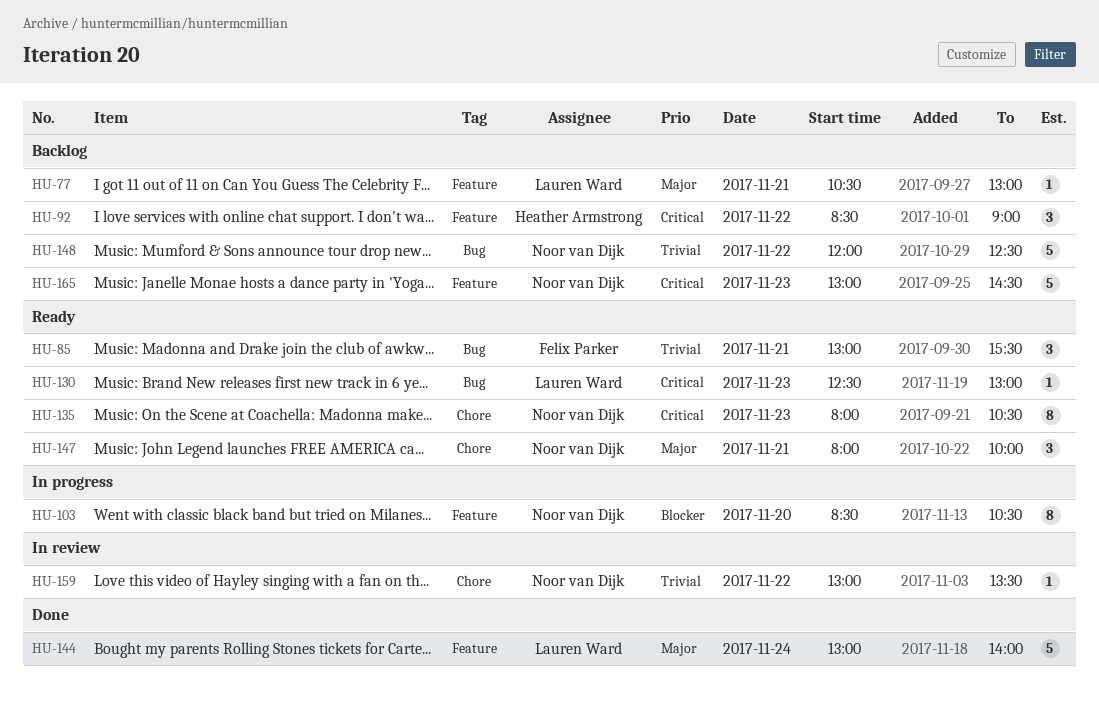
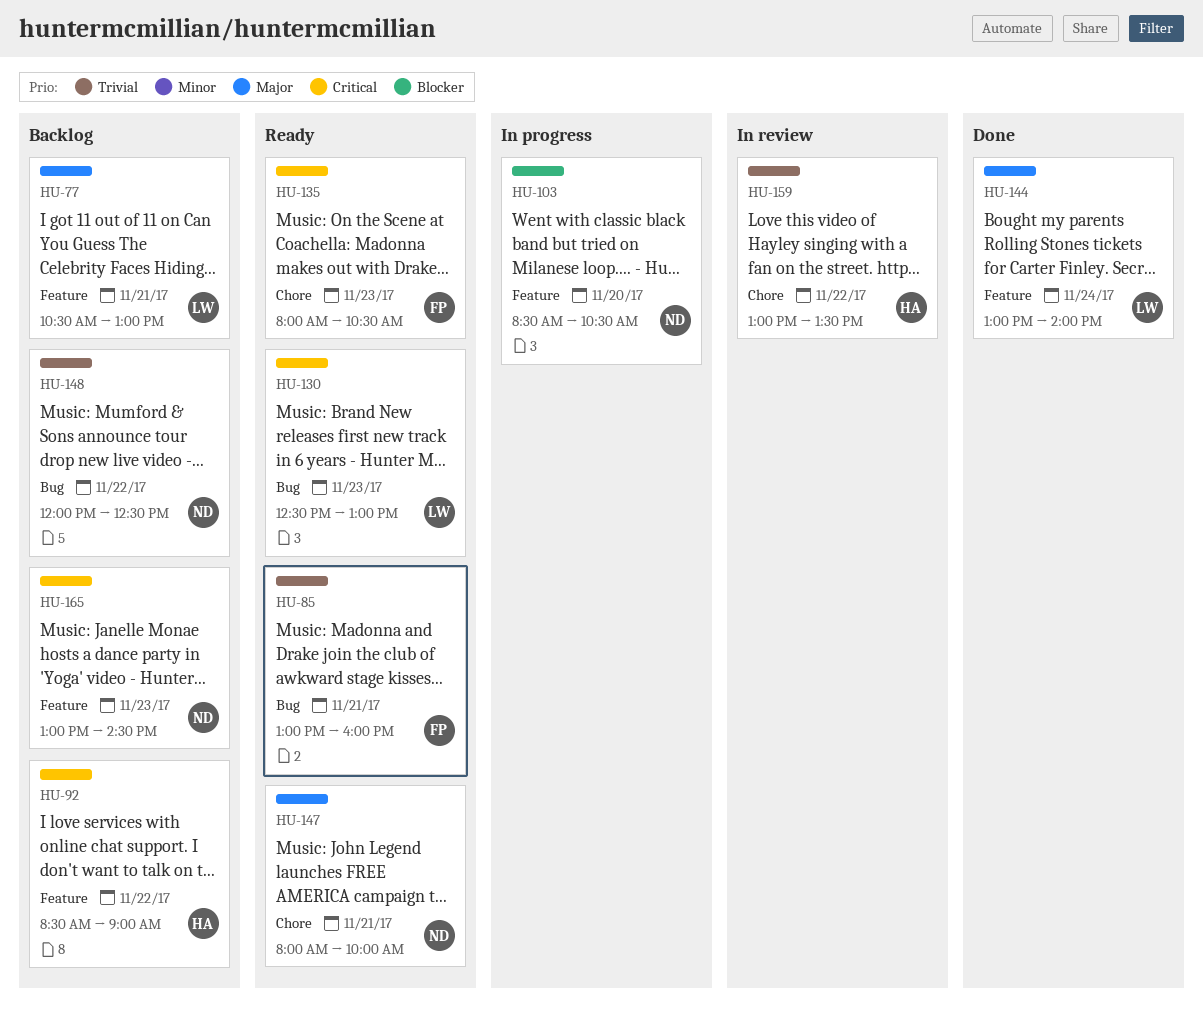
HU-85, ends: 15:30 -> 16:00
HU-135, owner: Noor van Dijk -> Felix Parker
HU-159, owner: Noor van Dijk -> Heather Armstrong

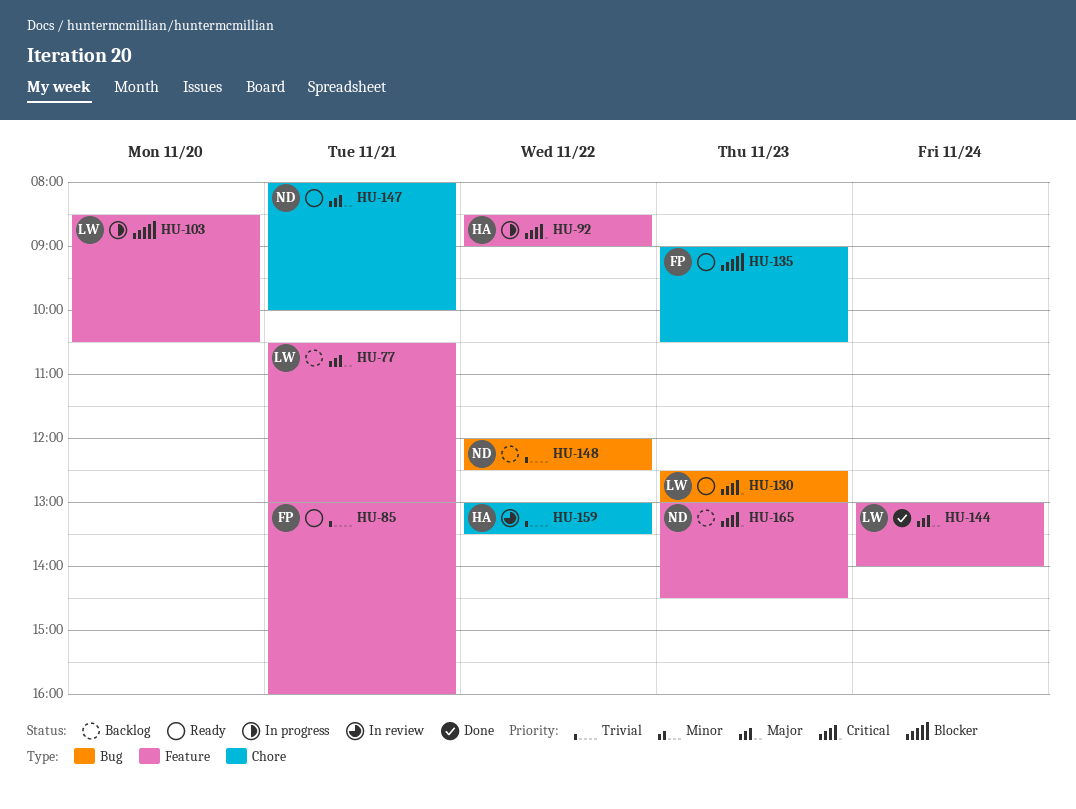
HU-85, label: Bug -> Feature
HU-92, status: Backlog -> In progress
HU-103, owner: ND -> LW
HU-135, priority: Critical -> Blocker
HU-135, begins: 08:00 -> 09:00

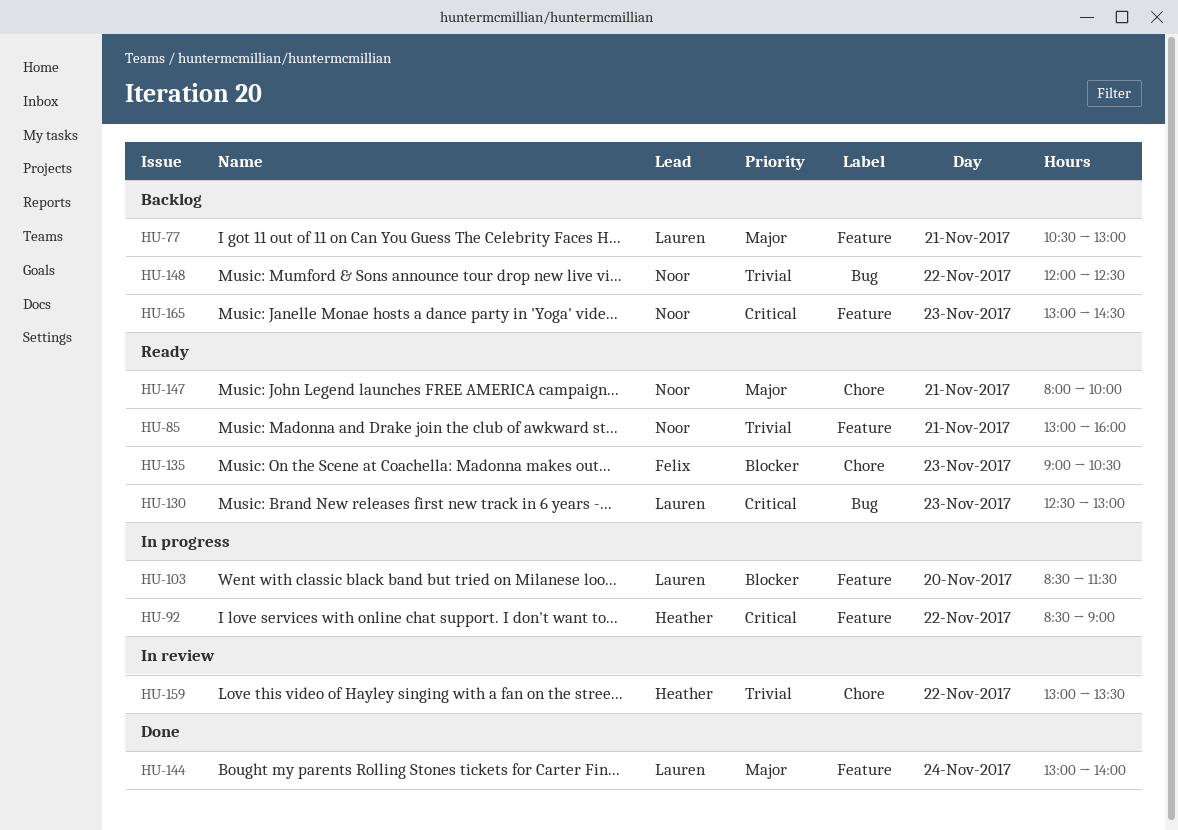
HU-85, owner: Felix -> Noor
HU-103, ends: 10:30 -> 11:30

